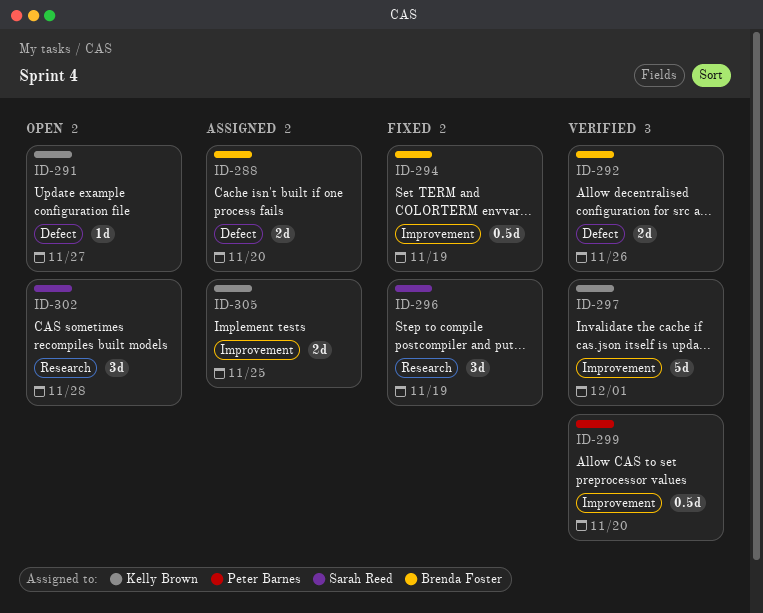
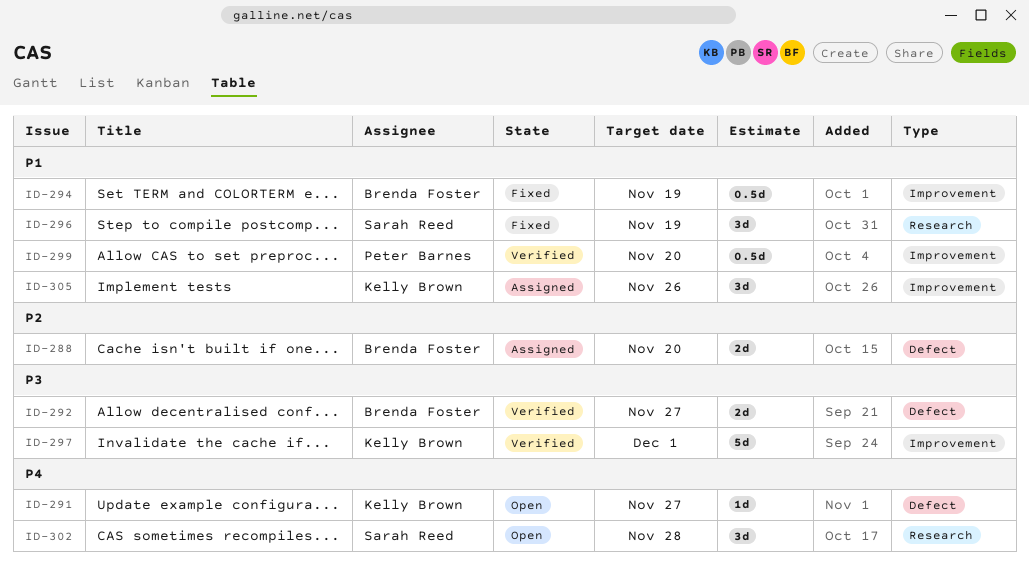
ID-292, due: Nov 26 -> Nov 27
ID-305, estimate: 2d -> 3d
ID-305, due: Nov 25 -> Nov 26

